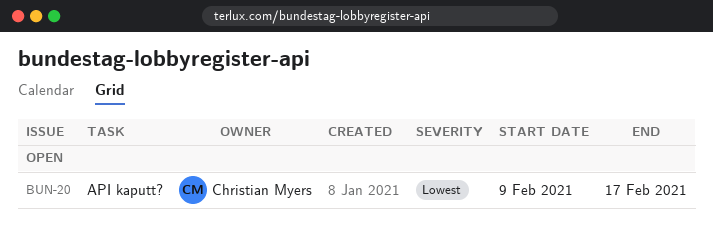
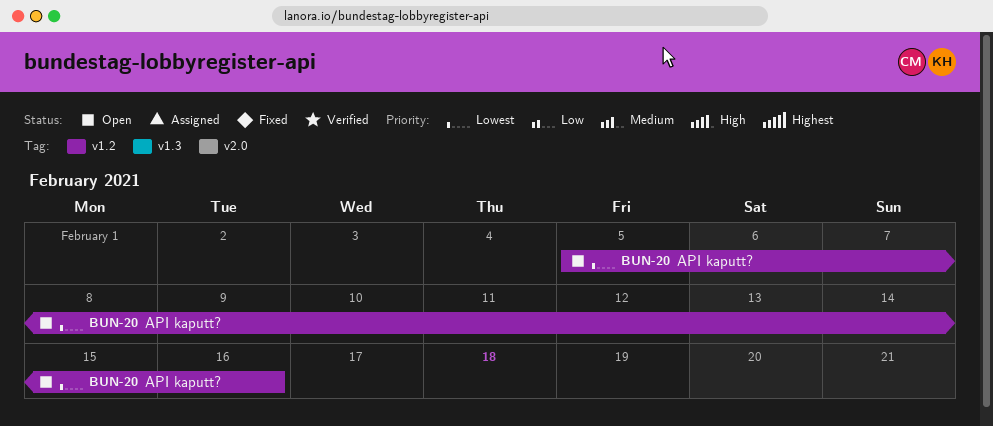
BUN-20, start: Feb 9 -> Feb 5
BUN-20, due: Feb 17 -> Feb 16

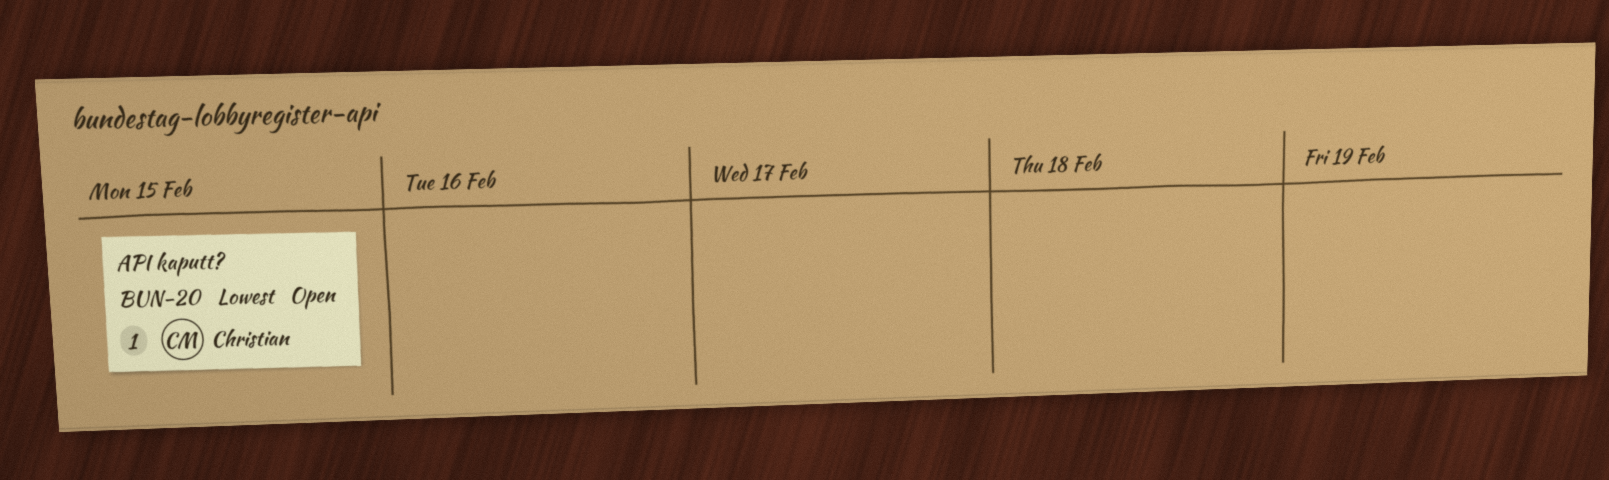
BUN-20, due: Feb 16 -> Feb 15

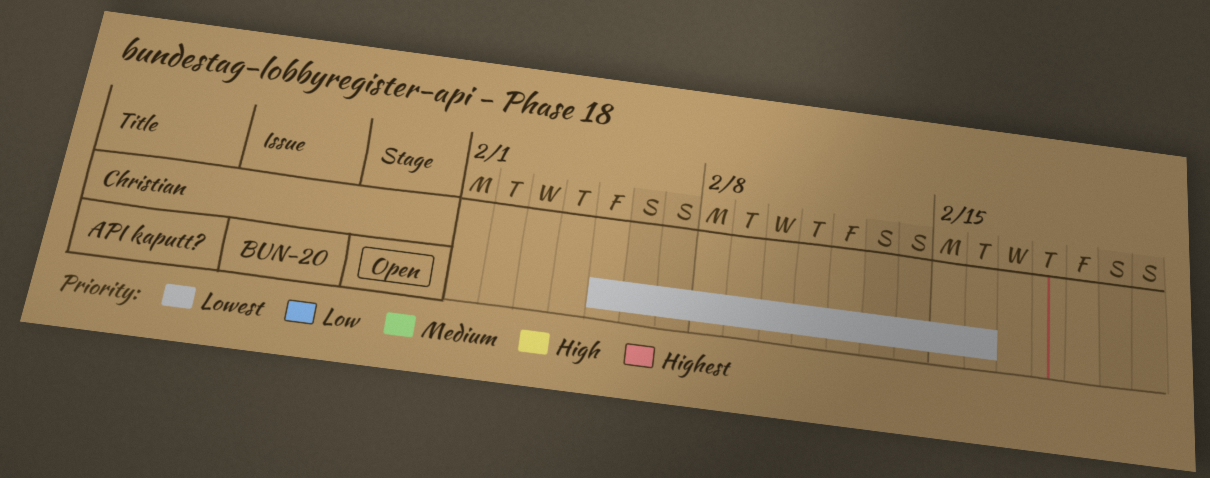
BUN-20, due: Feb 15 -> Feb 16

